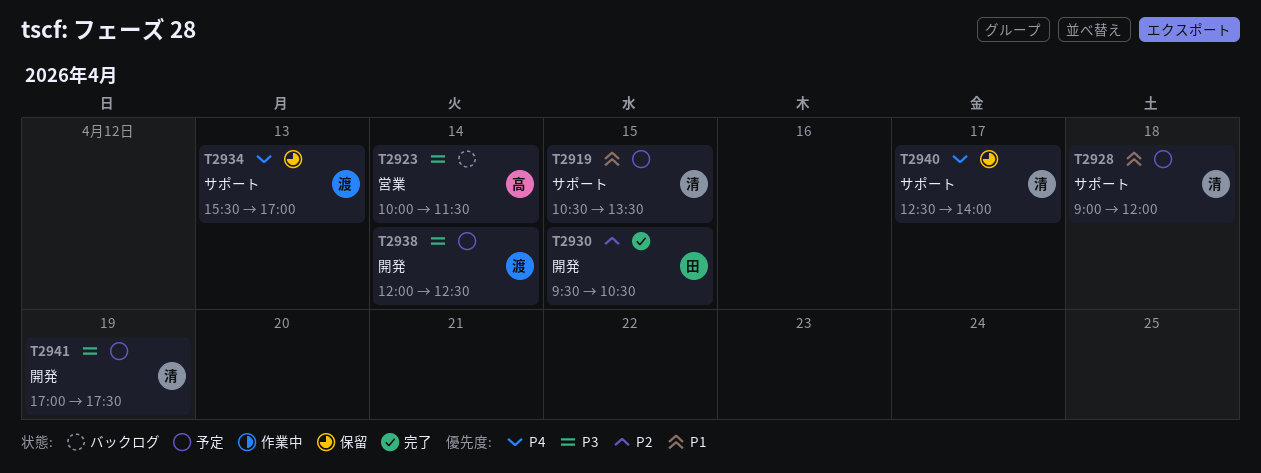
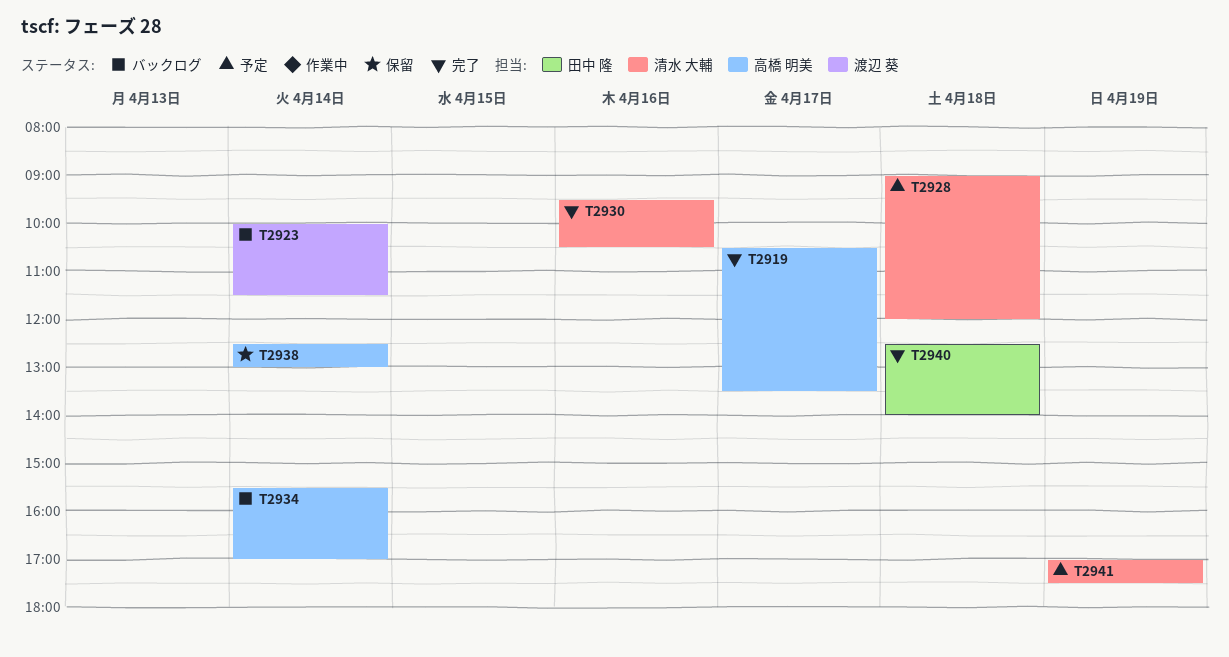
T2919, status: 予定 -> 完了
T2919, owner: 清水 大輔 -> 高橋 明美
T2919, day: Apr 15 -> Apr 17
T2923, owner: 高橋 明美 -> 渡辺 葵
T2930, owner: 田中 隆 -> 清水 大輔
T2930, day: Apr 15 -> Apr 16
T2934, status: 保留 -> バックログ
T2934, owner: 渡辺 葵 -> 高橋 明美
T2934, day: Apr 13 -> Apr 14
T2938, status: 予定 -> 保留
T2938, owner: 渡辺 葵 -> 高橋 明美
T2938, begins: 12:00 -> 12:30
T2938, ends: 12:30 -> 13:00
T2940, status: 保留 -> 完了
T2940, owner: 清水 大輔 -> 田中 隆
T2940, day: Apr 17 -> Apr 18

